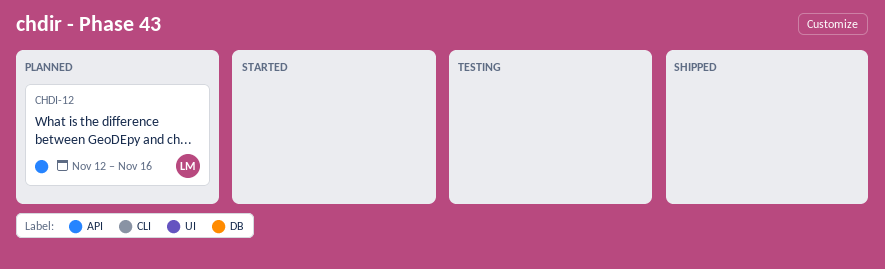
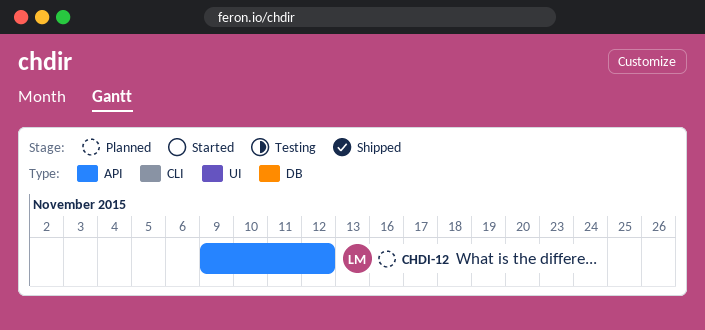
CHDI-12, start: Nov 12 -> Nov 9
CHDI-12, due: Nov 16 -> Nov 12

